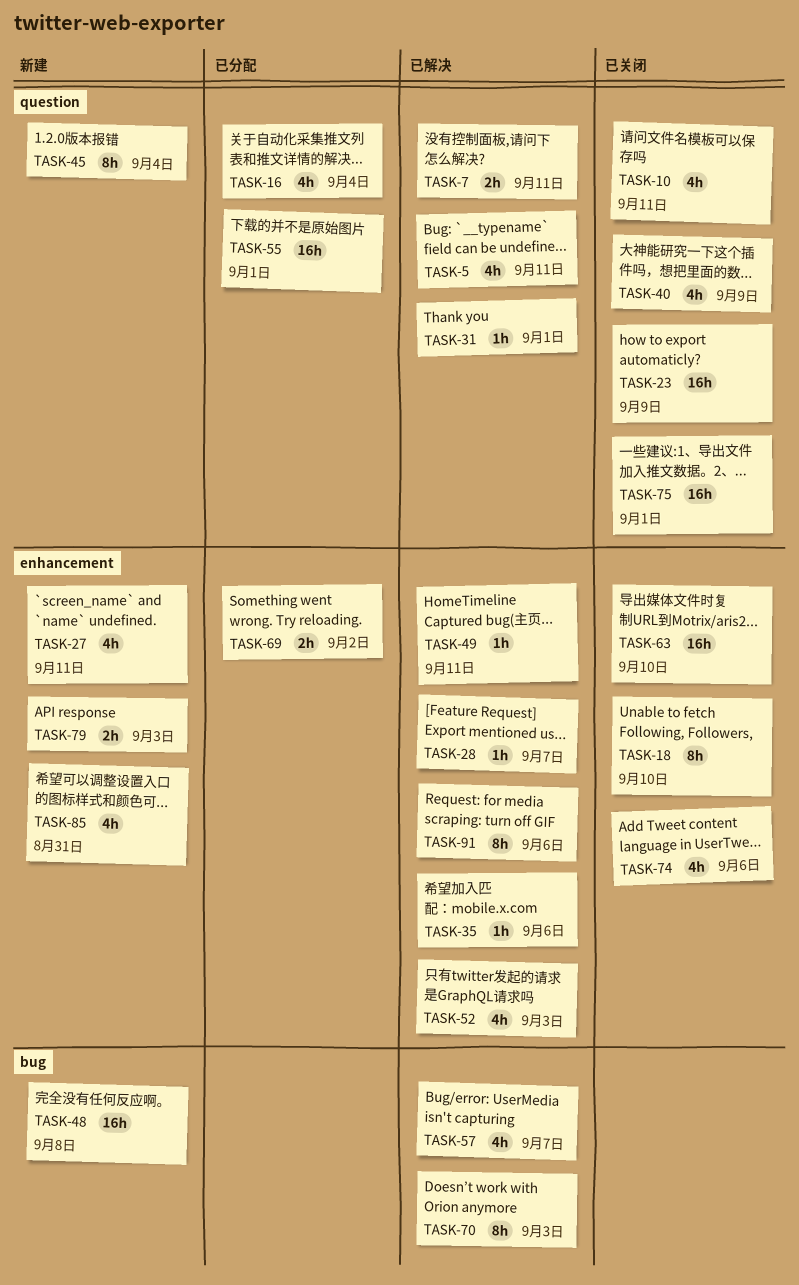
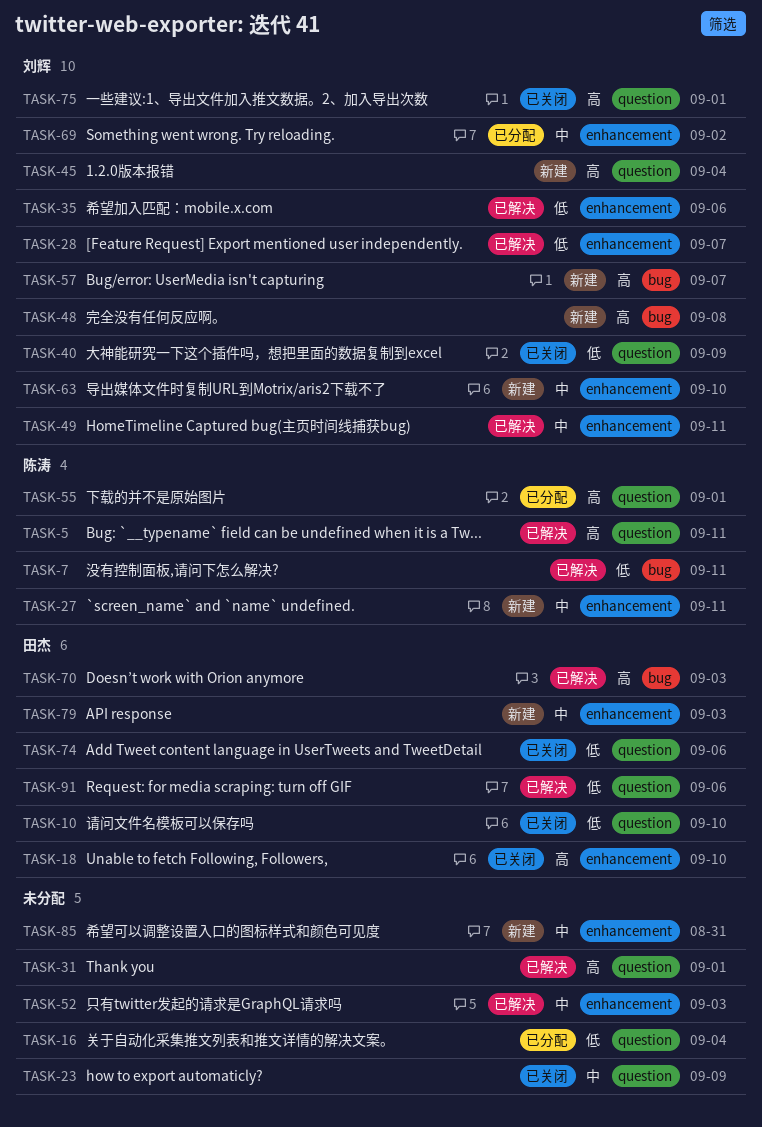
TASK-7, label: question -> bug
TASK-10, due: Sep 11 -> Sep 10
TASK-57, status: 已解决 -> 新建
TASK-63, status: 已关闭 -> 新建
TASK-74, label: enhancement -> question
TASK-91, label: enhancement -> question

